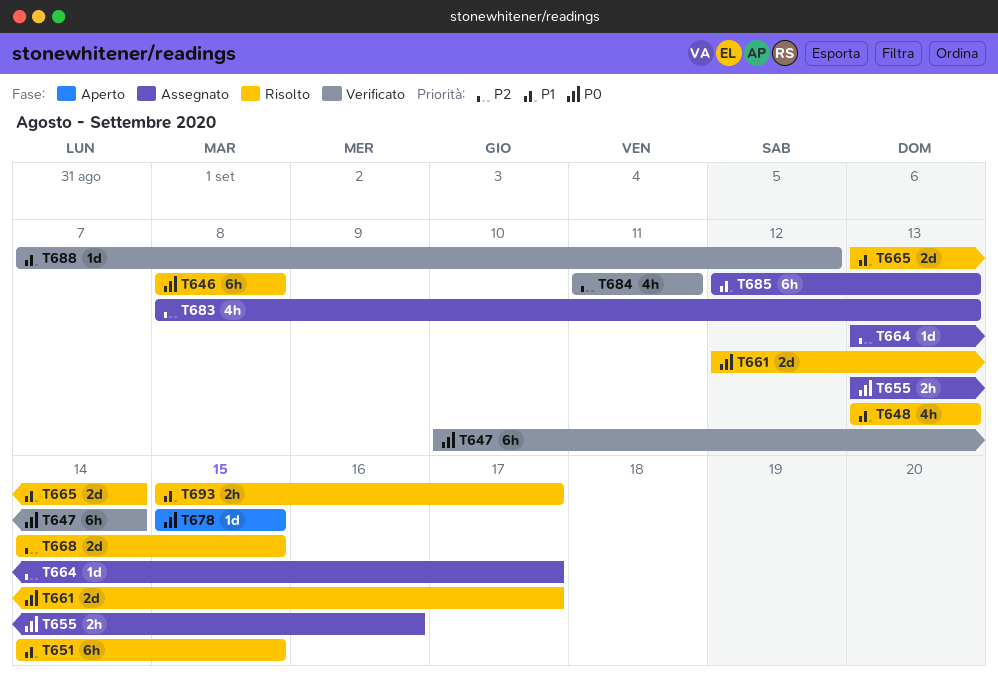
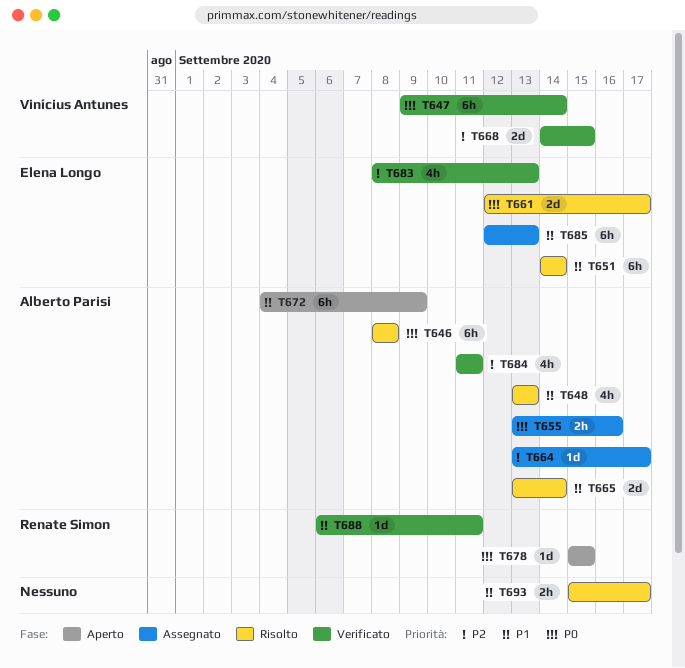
T647, start: Sep 10 -> Sep 9
T651, due: Sep 15 -> Sep 14
T668, status: Risolto -> Verificato
T672: none -> present
T683, status: Assegnato -> Verificato
T688, start: Sep 7 -> Sep 6
T688, due: Sep 12 -> Sep 11

